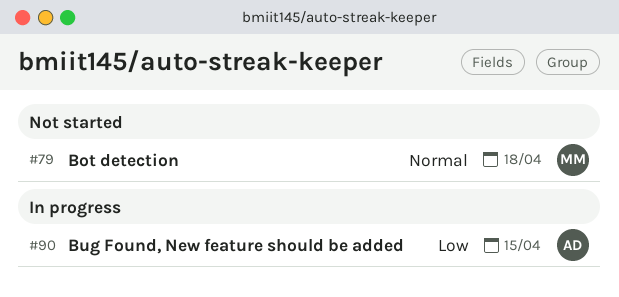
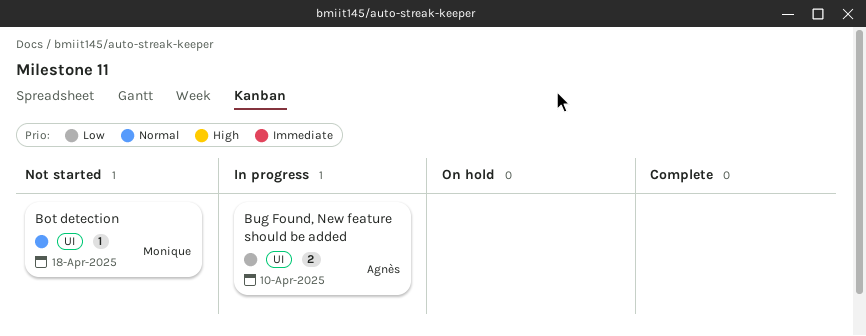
Bug Found, New feature should be added, due: Apr 15 -> Apr 10

